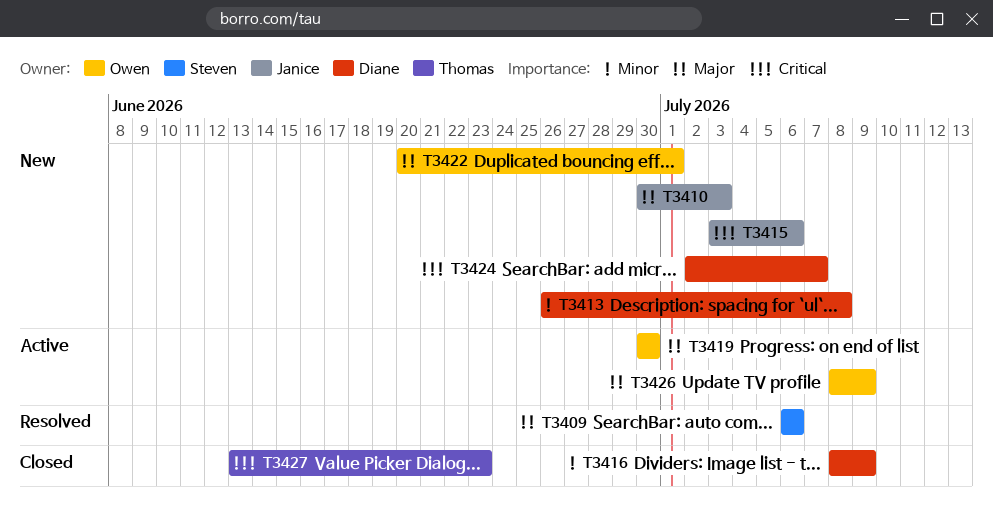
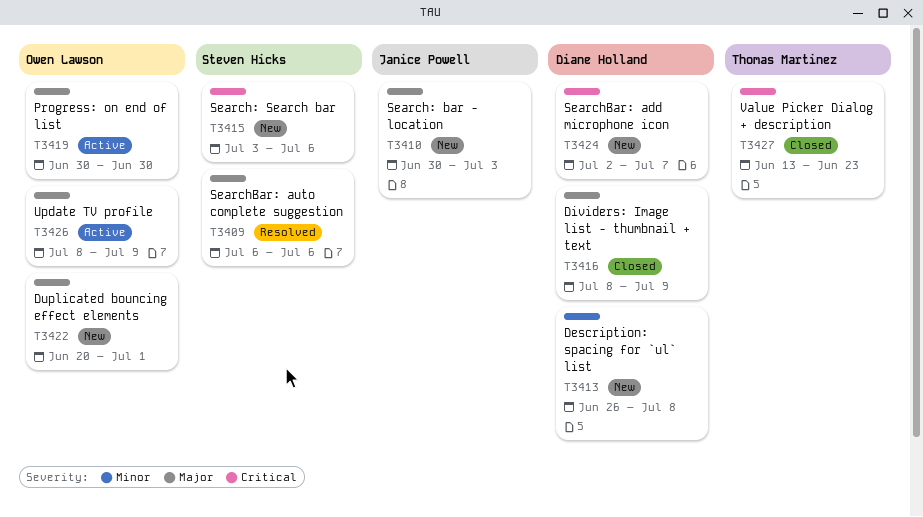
T3415, owner: Janice Powell -> Steven Hicks
T3416, priority: Minor -> Major

